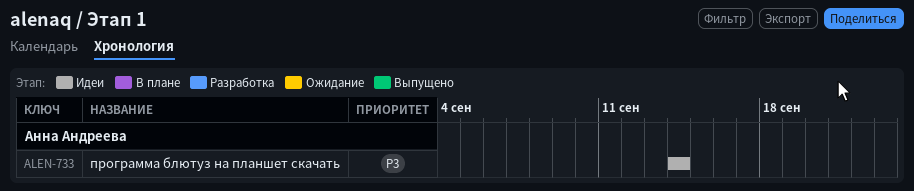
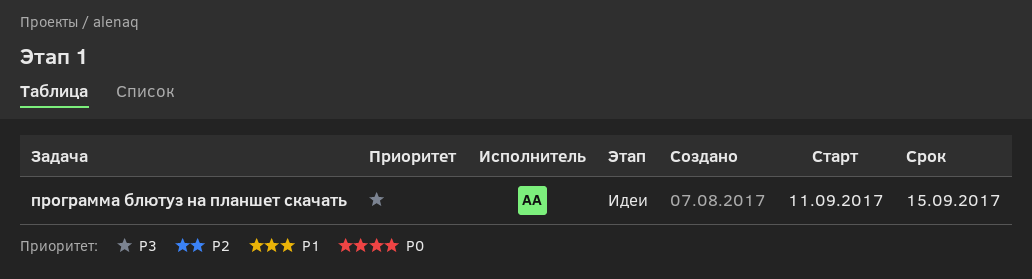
программа блютуз на планшет скачать, start: Sep 14 -> Sep 11
программа блютуз на планшет скачать, due: Sep 14 -> Sep 15

